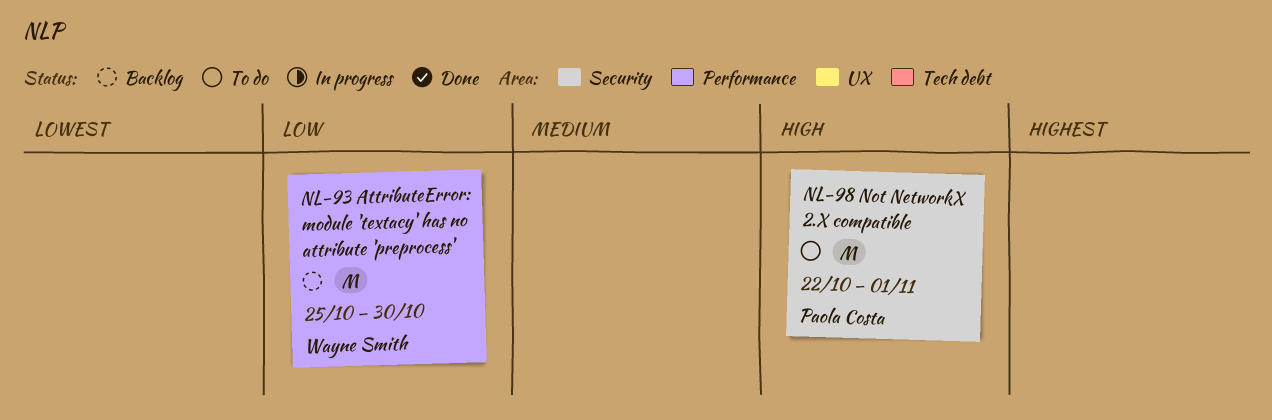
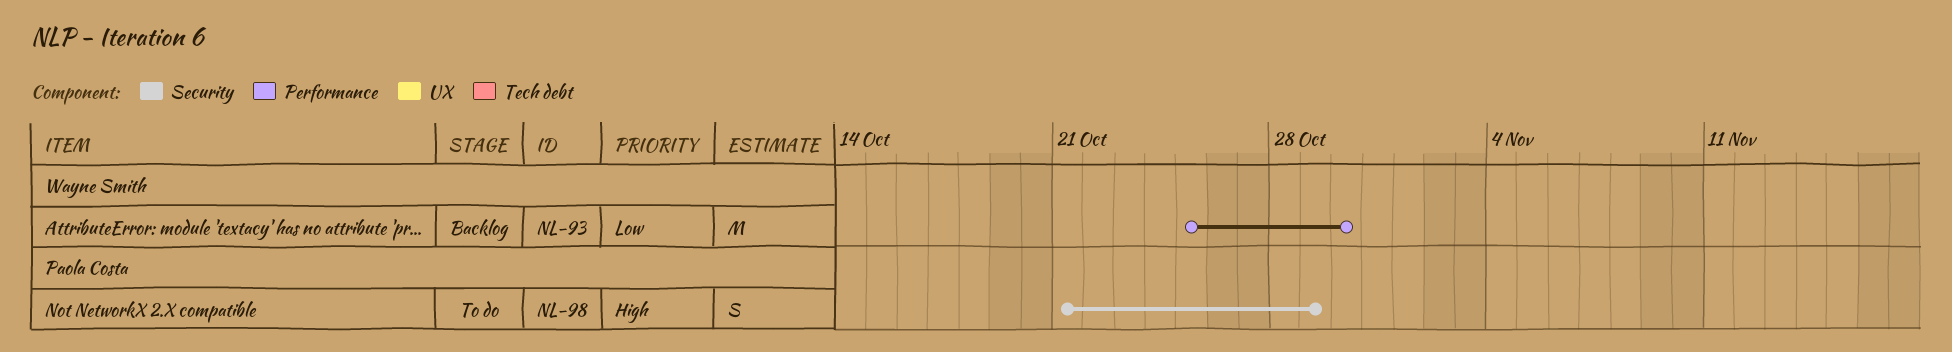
NL-98, estimate: M -> S
NL-98, start: Oct 22 -> Oct 21
NL-98, due: Nov 1 -> Oct 29

